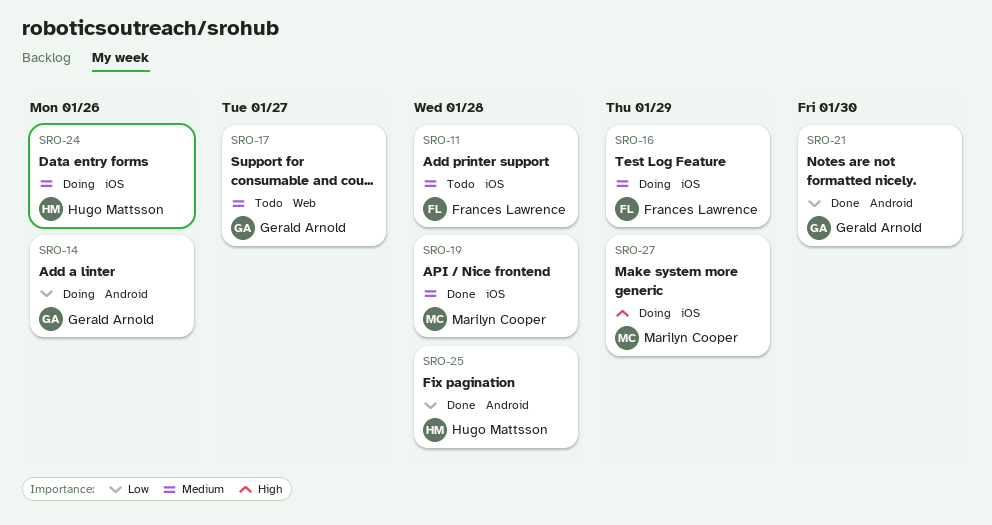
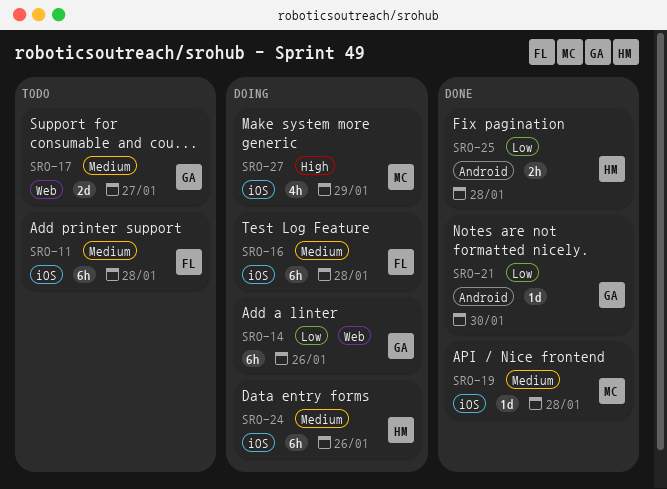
SRO-14, label: Android -> Web
SRO-16, due: Jan 29 -> Jan 28

